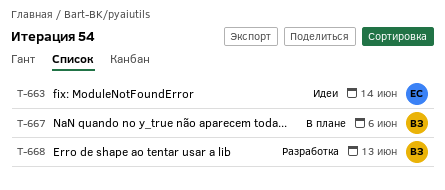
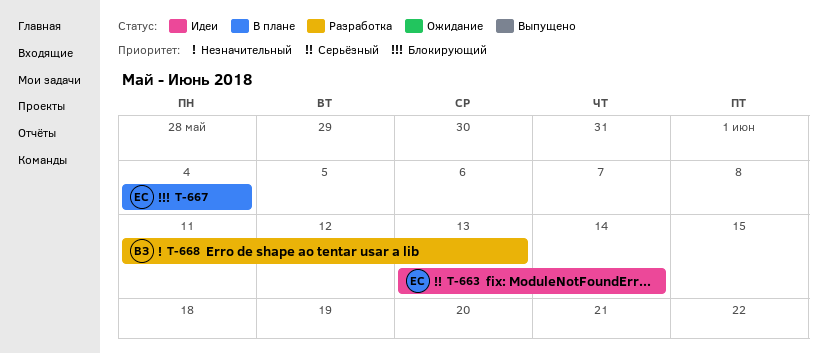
T-667, owner: ВЗ -> ЕС
T-667, due: Jun 6 -> Jun 4

